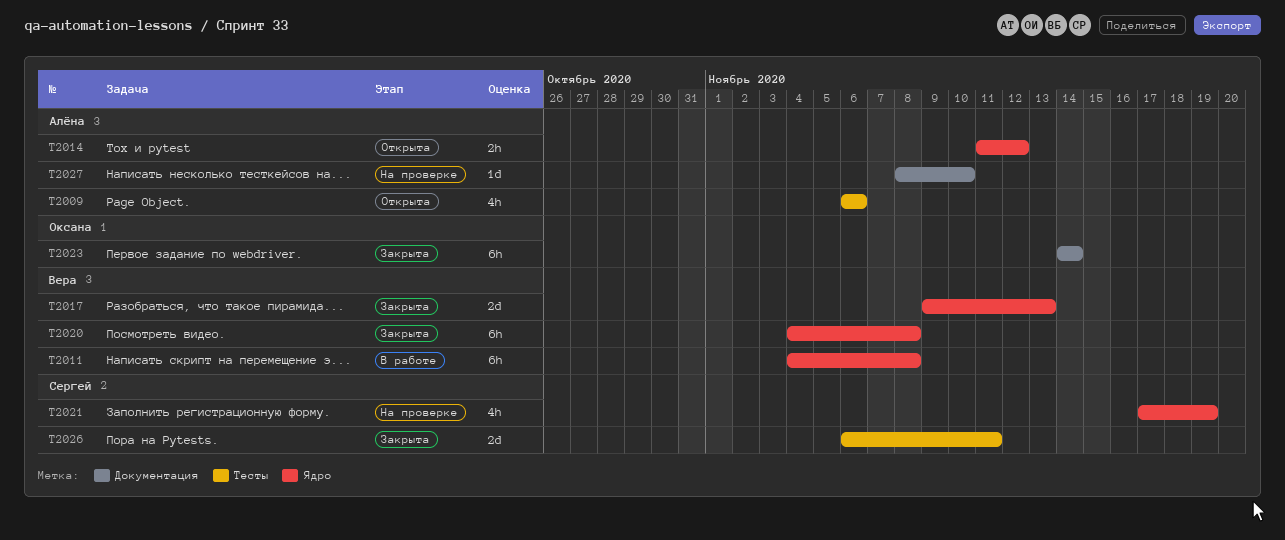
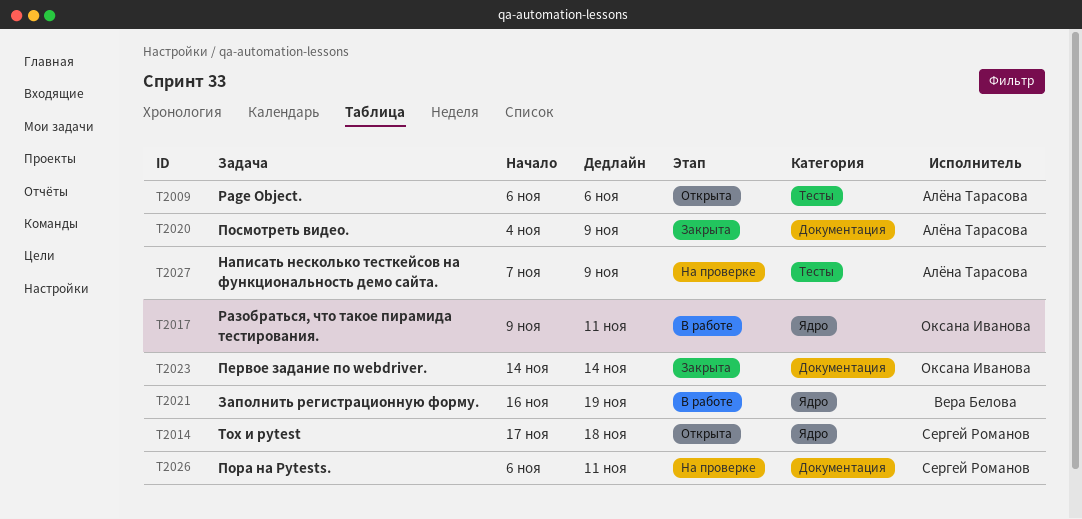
T2011: present -> none
T2014, owner: Алёна Тарасова -> Сергей Романов
T2014, start: Nov 11 -> Nov 17
T2014, due: Nov 12 -> Nov 18
T2017, status: Закрыта -> В работе
T2017, owner: Вера Белова -> Оксана Иванова
T2017, due: Nov 13 -> Nov 11
T2020, owner: Вера Белова -> Алёна Тарасова
T2020, label: Ядро -> Документация
T2020, due: Nov 8 -> Nov 9
T2021, status: На проверке -> В работе
T2021, owner: Сергей Романов -> Вера Белова
T2021, start: Nov 17 -> Nov 16
T2026, status: Закрыта -> На проверке
T2026, label: Тесты -> Документация
T2027, label: Документация -> Тесты
T2027, start: Nov 8 -> Nov 7
T2027, due: Nov 10 -> Nov 9

